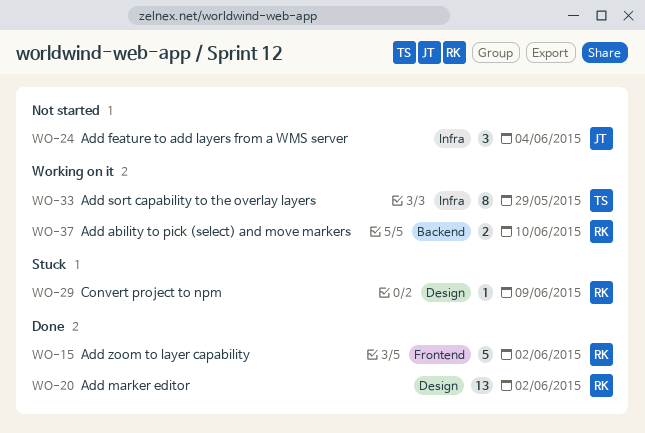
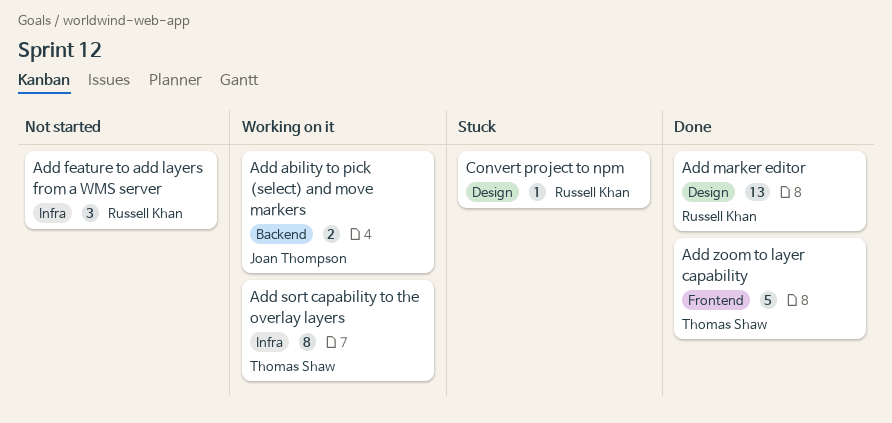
Add ability to pick (select) and move markers, owner: Russell Khan -> Joan Thompson
Add feature to add layers from a WMS server, owner: Joan Thompson -> Russell Khan
Add zoom to layer capability, owner: Russell Khan -> Thomas Shaw

